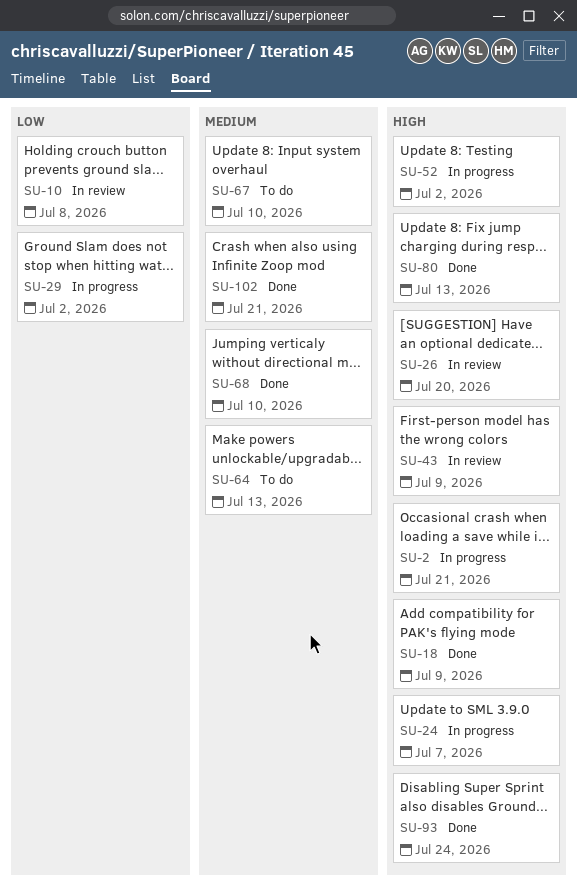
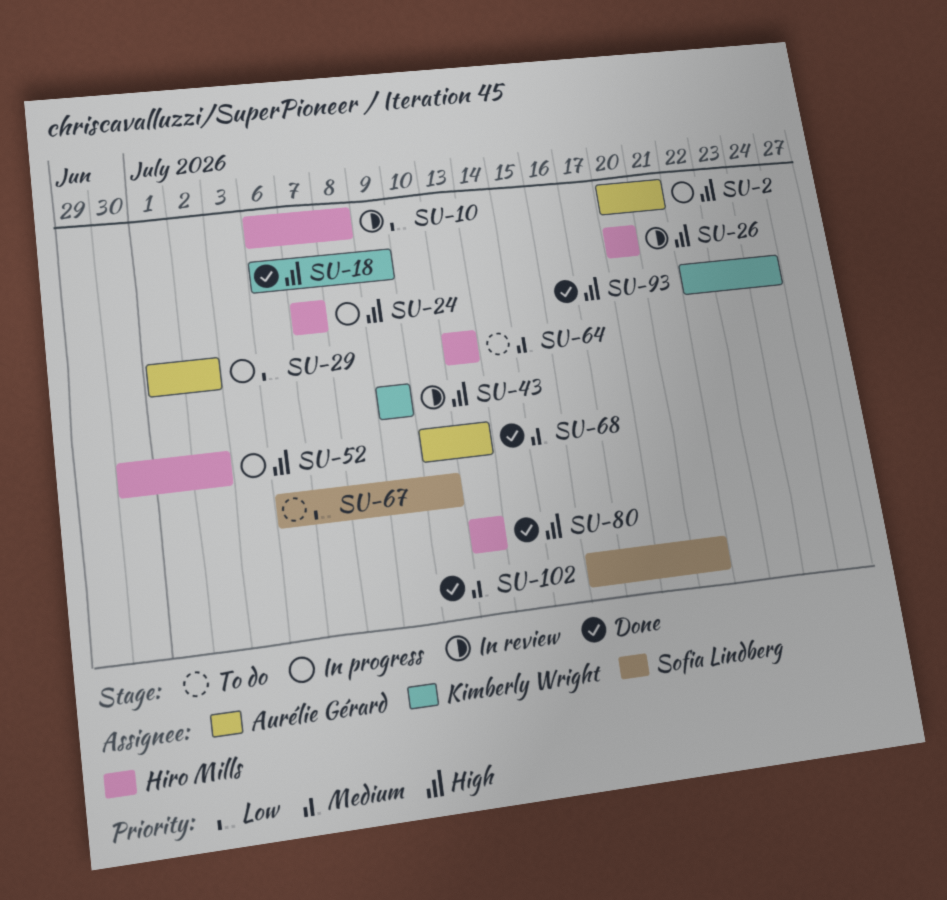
SU-67, priority: Medium -> Low
SU-68, due: Jul 10 -> Jul 13

